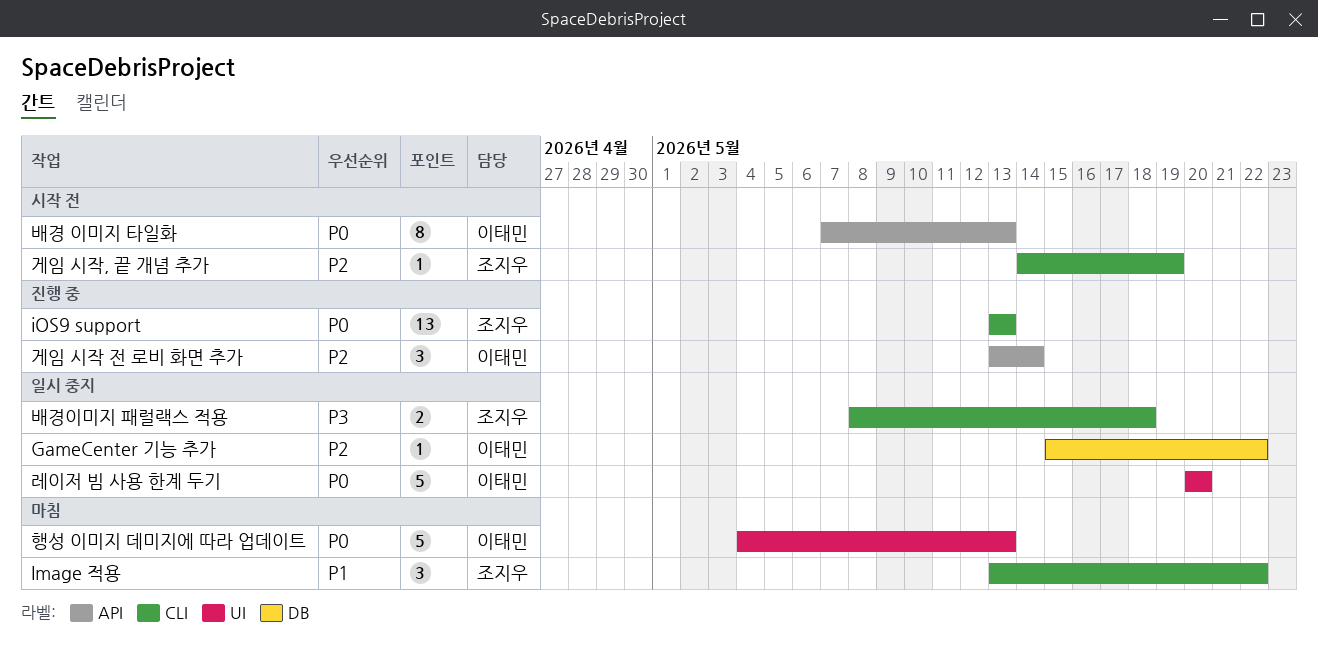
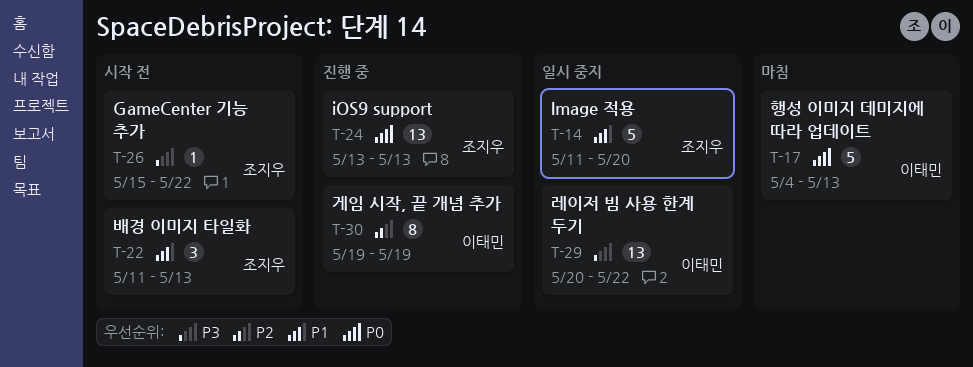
GameCenter 기능 추가, status: 일시 중지 -> 시작 전
GameCenter 기능 추가, owner: 이태민 -> 조지우
GameCenter 기능 추가, priority: P2 -> P3
Image 적용, status: 마침 -> 일시 중지
Image 적용, estimate: 3 -> 5
Image 적용, start: May 13 -> May 11
Image 적용, due: May 22 -> May 20
게임 시작 전 로비 화면 추가: present -> none
게임 시작, 끝 개념 추가, status: 시작 전 -> 진행 중
게임 시작, 끝 개념 추가, owner: 조지우 -> 이태민
게임 시작, 끝 개념 추가, estimate: 1 -> 8
게임 시작, 끝 개념 추가, start: May 14 -> May 19
레이저 빔 사용 한계 두기, priority: P0 -> P3
레이저 빔 사용 한계 두기, estimate: 5 -> 13
레이저 빔 사용 한계 두기, due: May 20 -> May 22
배경 이미지 타일화, owner: 이태민 -> 조지우
배경 이미지 타일화, priority: P0 -> P1
배경 이미지 타일화, estimate: 8 -> 3
배경 이미지 타일화, start: May 7 -> May 11
배경이미지 패럴랙스 적용: present -> none

